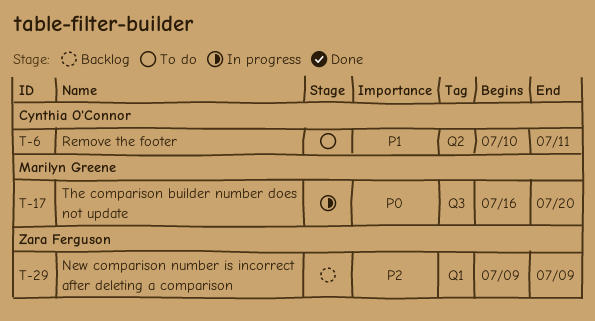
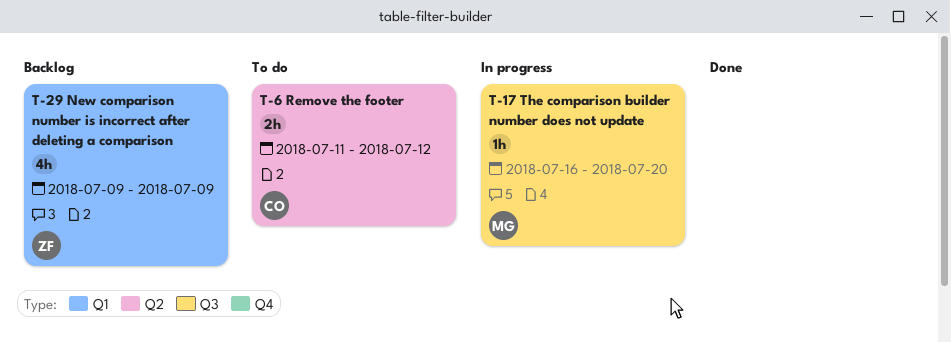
T-6, start: Jul 10 -> Jul 11
T-6, due: Jul 11 -> Jul 12

